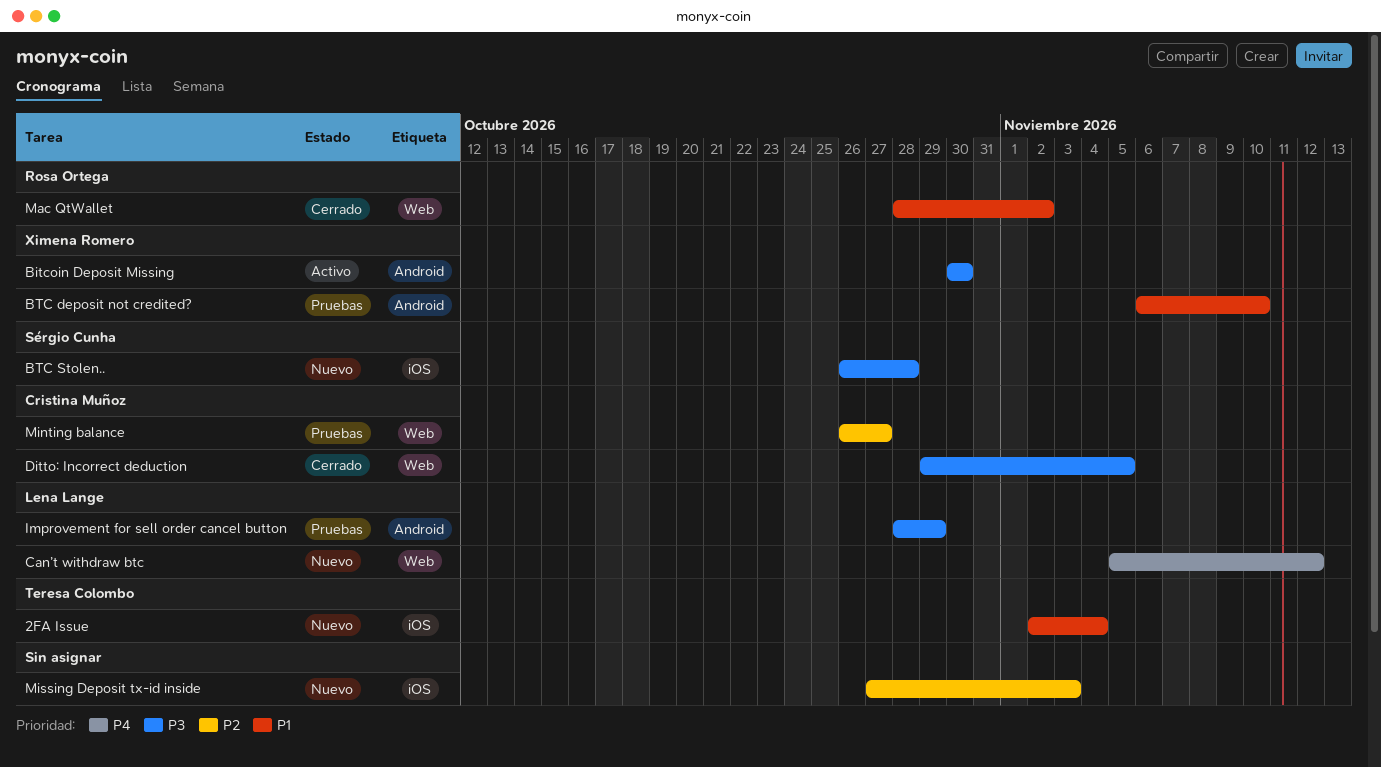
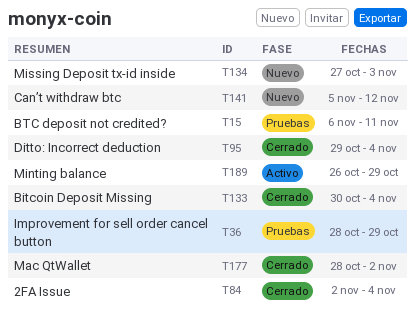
2FA Issue, status: Nuevo -> Cerrado
Bitcoin Deposit Missing, status: Activo -> Cerrado
Bitcoin Deposit Missing, due: Oct 30 -> Nov 4
BTC deposit not credited?, due: Nov 10 -> Nov 11
BTC Stolen..: present -> none
Ditto: Incorrect deduction, due: Nov 5 -> Nov 4
Minting balance, status: Pruebas -> Activo
Minting balance, due: Oct 27 -> Oct 29

